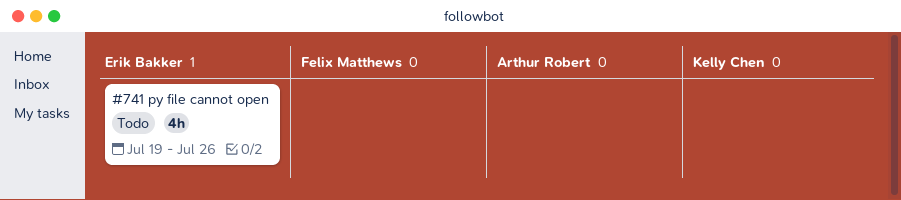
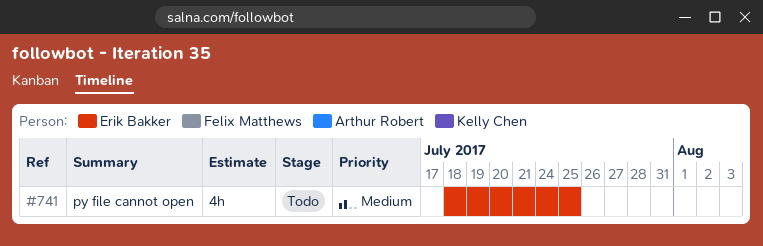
#741, start: Jul 19 -> Jul 18
#741, due: Jul 26 -> Jul 25

